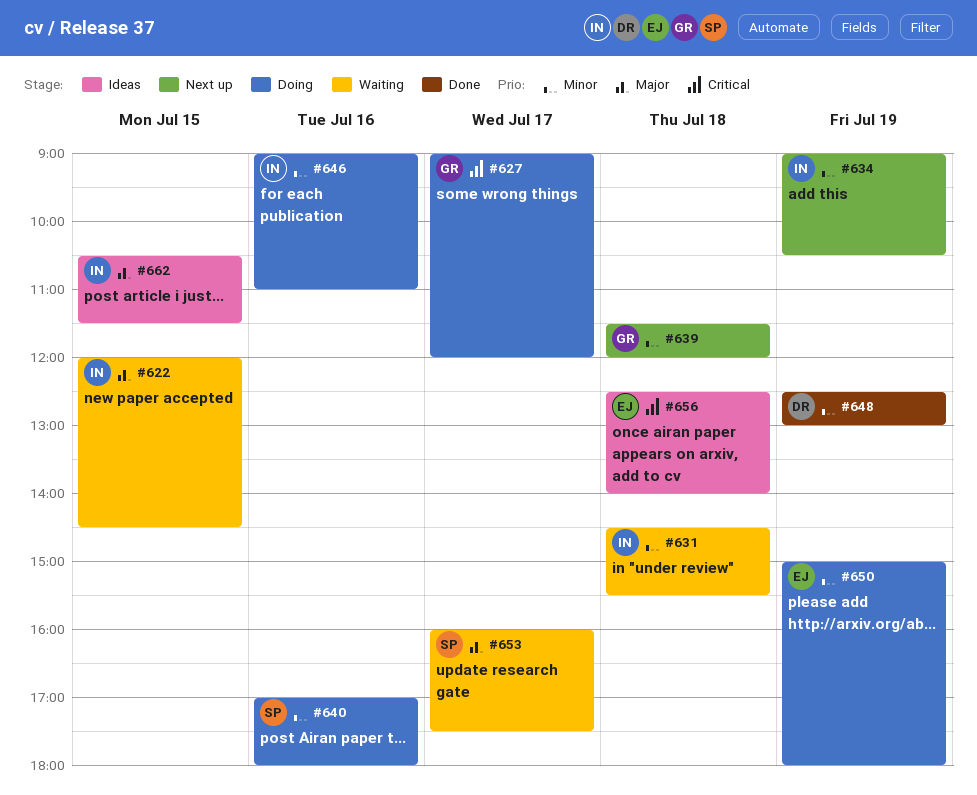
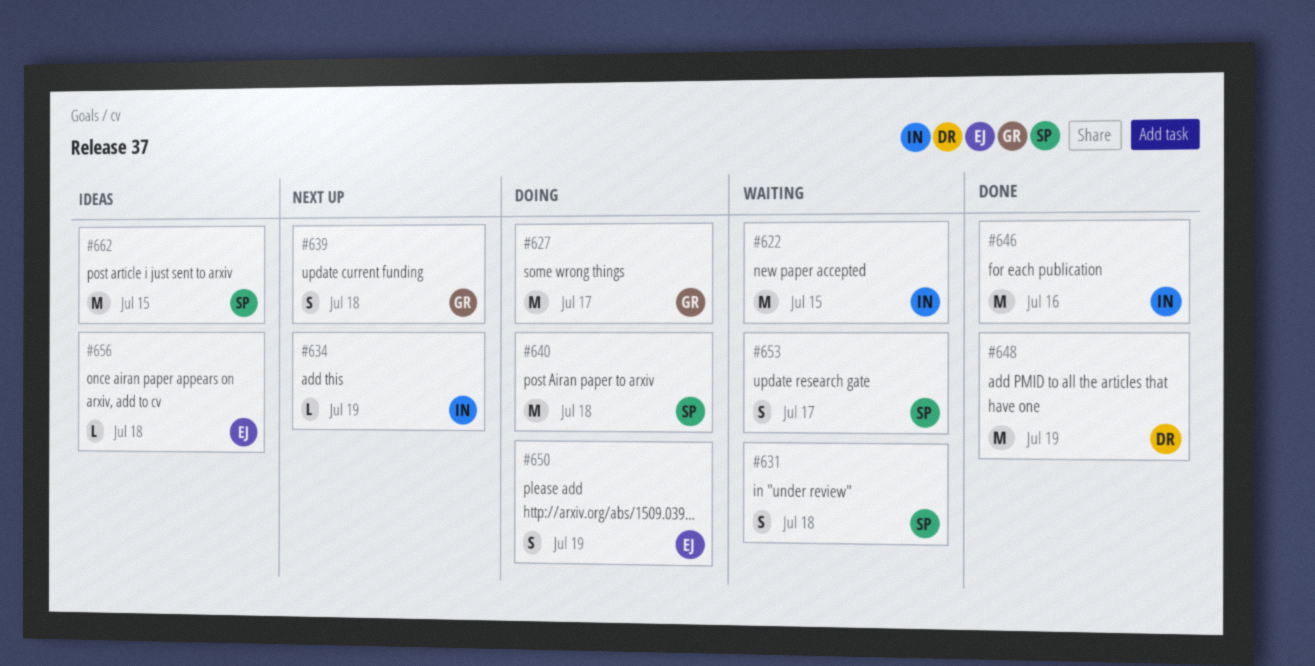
#631, owner: IN -> SP
#640, day: Jul 16 -> Jul 18
#646, status: Doing -> Done
#662, owner: IN -> SP

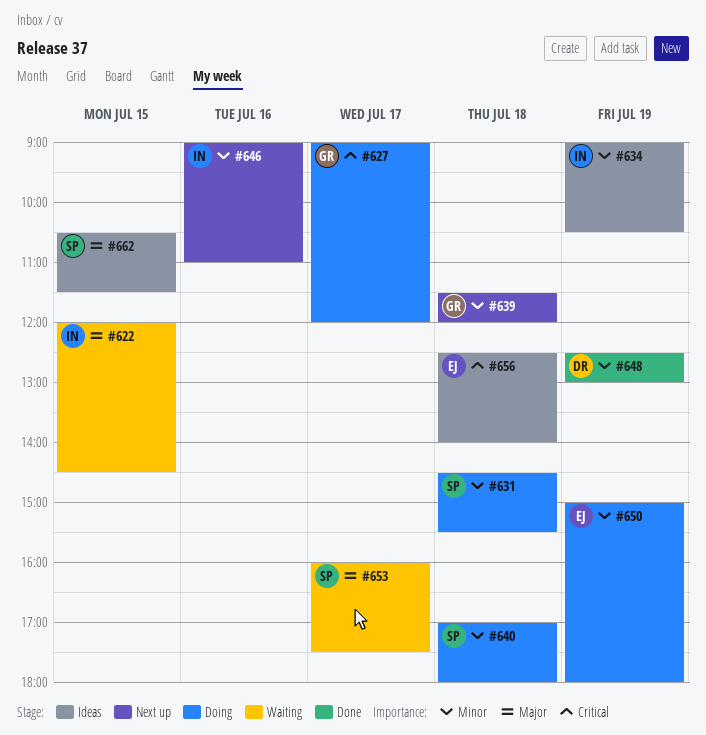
#631, status: Waiting -> Doing
#634, status: Next up -> Ideas
#646, status: Done -> Next up

